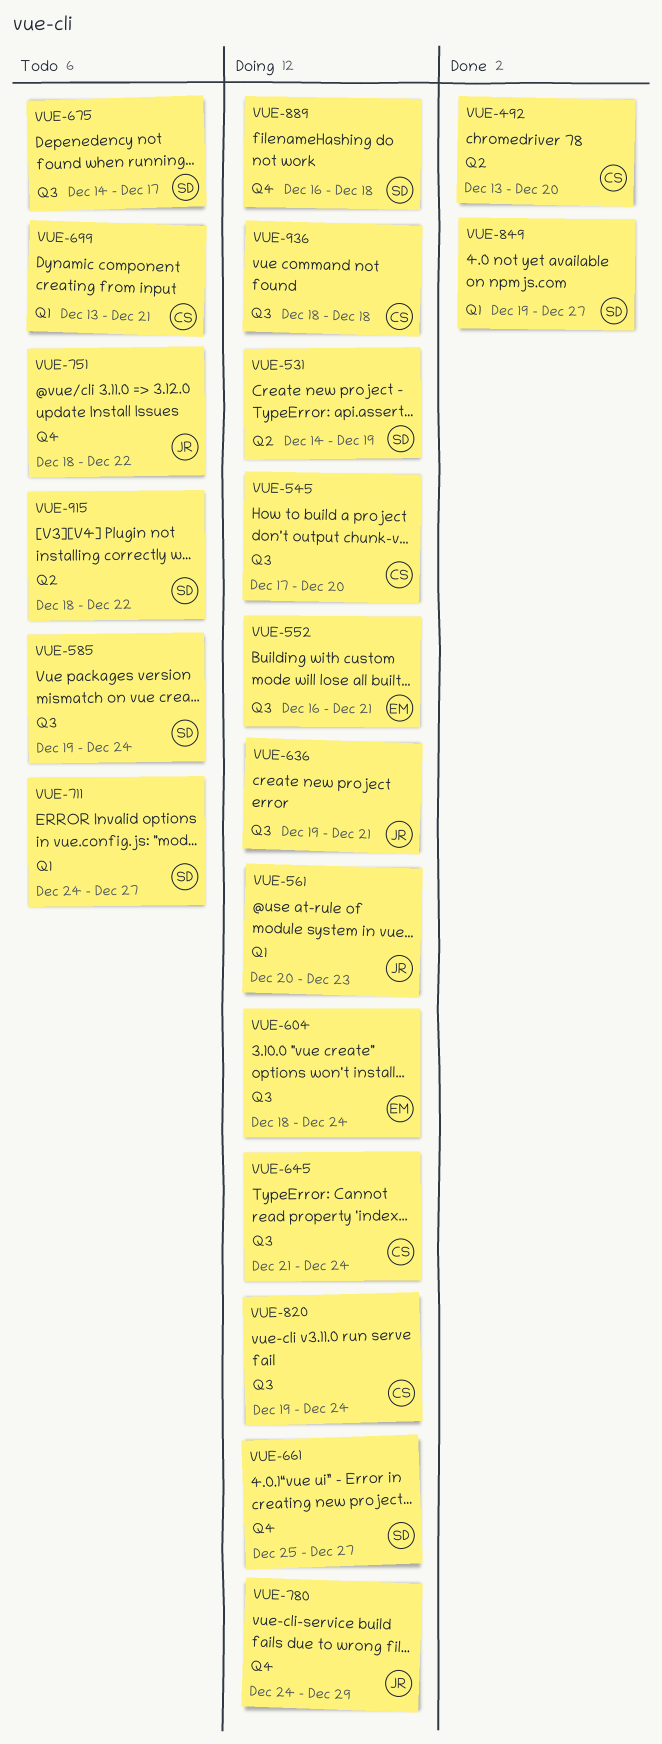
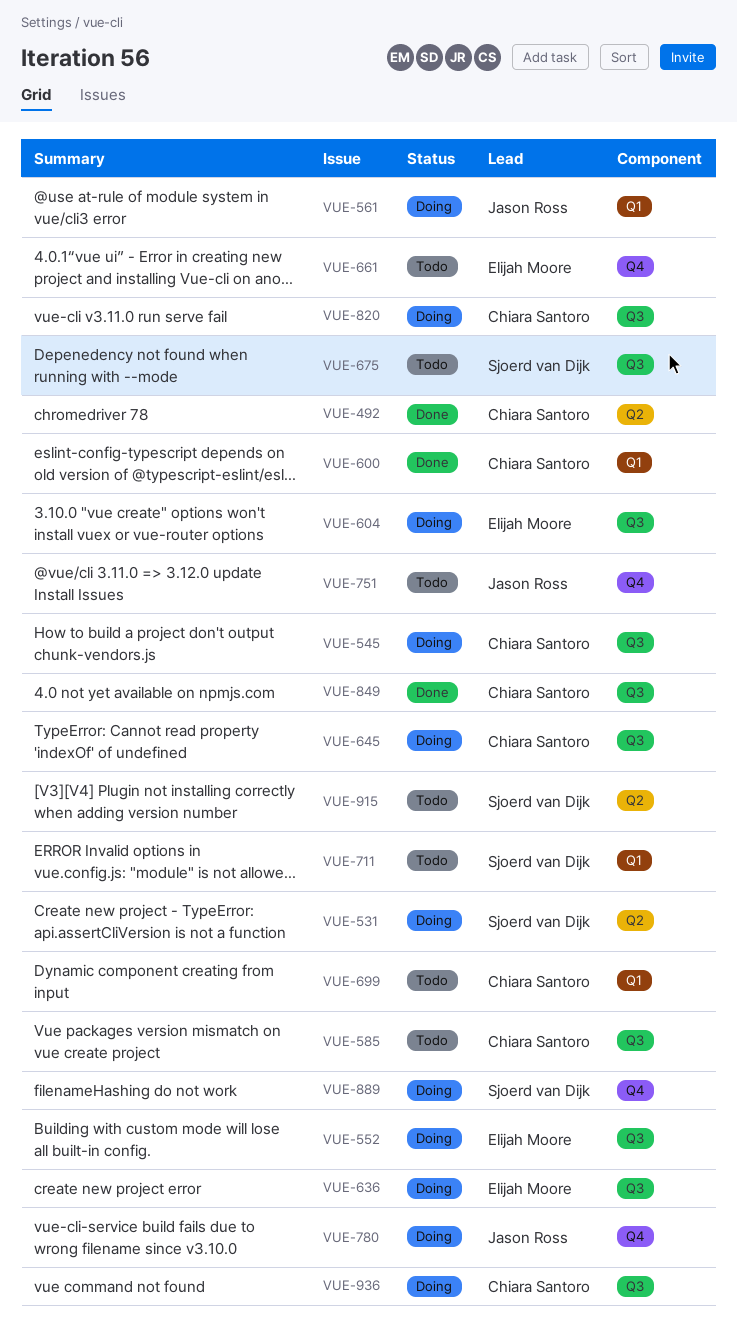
VUE-585, owner: Sjoerd van Dijk -> Chiara Santoro
VUE-600: none -> present
VUE-636, owner: Jason Ross -> Elijah Moore
VUE-661, status: Doing -> Todo
VUE-661, owner: Sjoerd van Dijk -> Elijah Moore
VUE-849, owner: Sjoerd van Dijk -> Chiara Santoro
VUE-849, label: Q1 -> Q3

